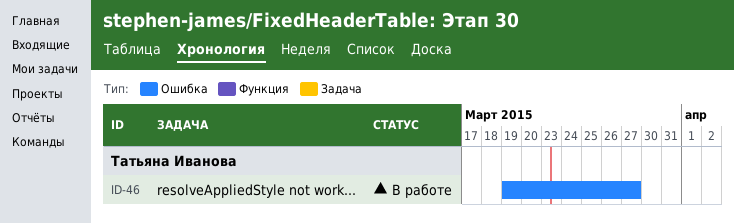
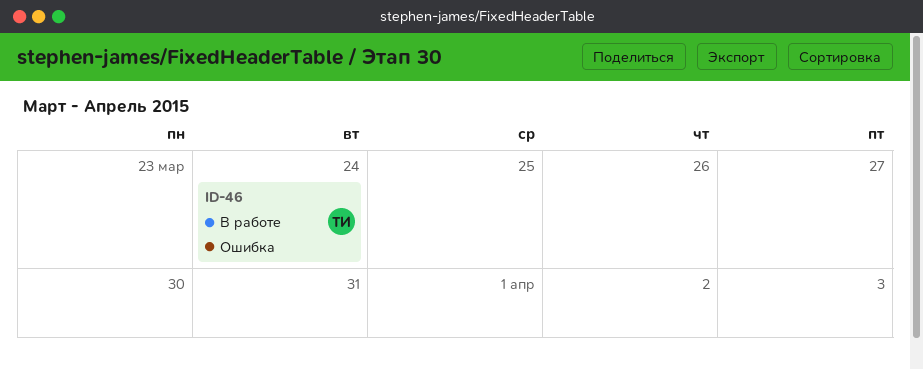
ID-46, due: Mar 27 -> Mar 24

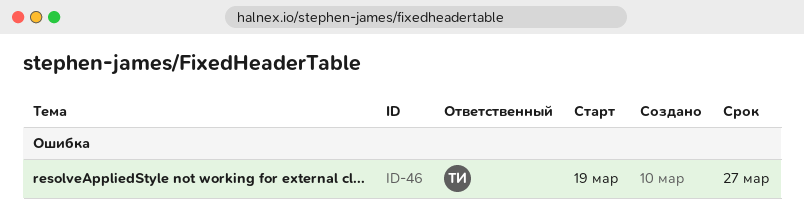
ID-46, due: Mar 24 -> Mar 27

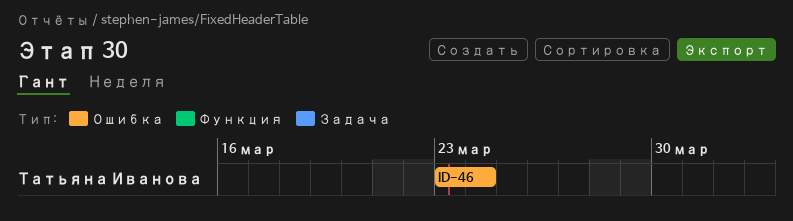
ID-46, start: Mar 19 -> Mar 23
ID-46, due: Mar 27 -> Mar 24

